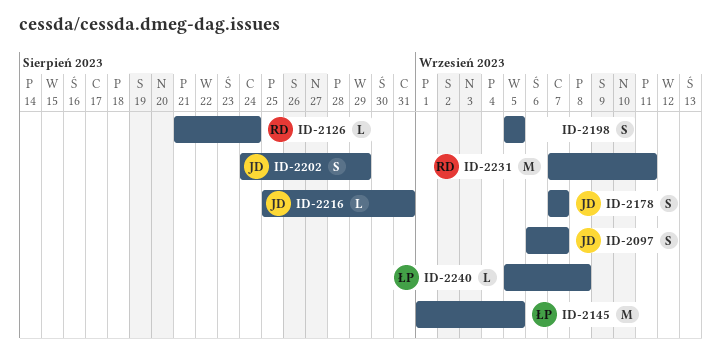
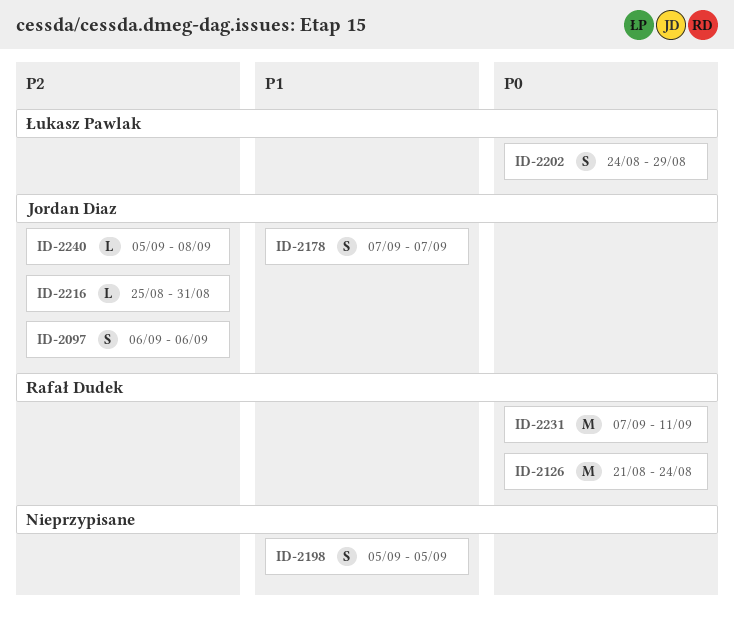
ID-2097, due: Sep 7 -> Sep 6
ID-2126, estimate: L -> M
ID-2145: present -> none
ID-2202, owner: Jordan Diaz -> Łukasz Pawlak
ID-2240, owner: Łukasz Pawlak -> Jordan Diaz

